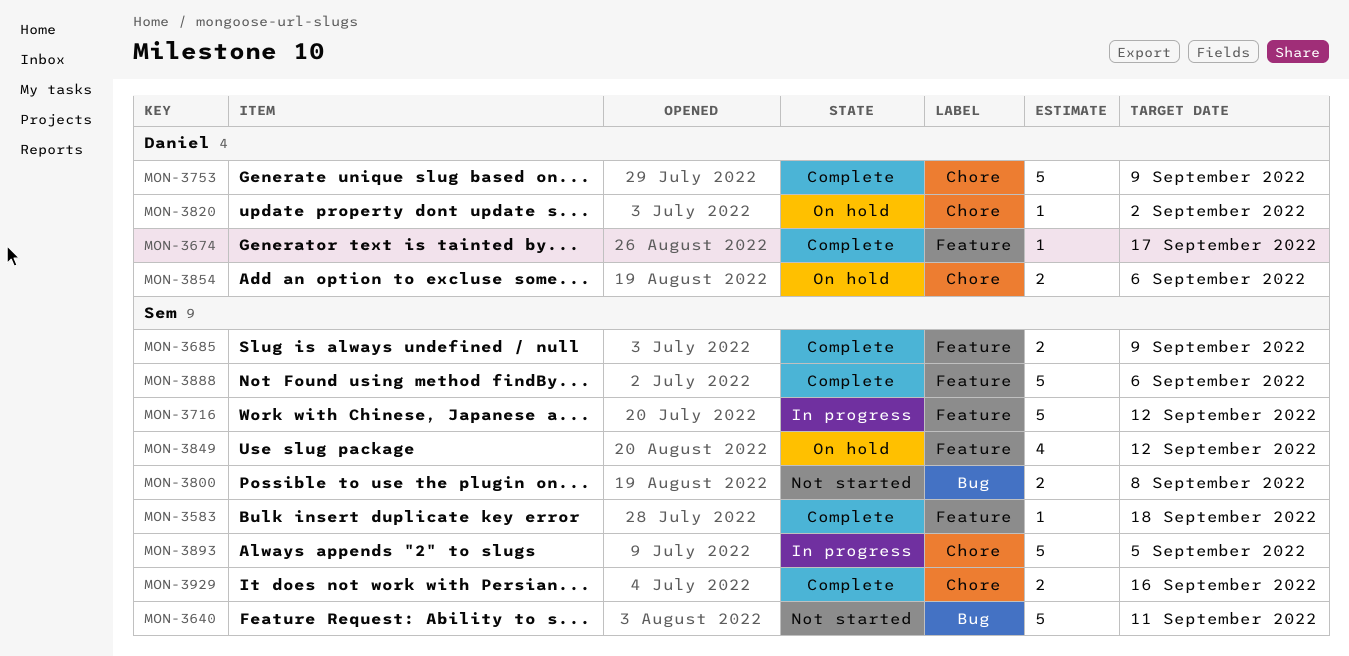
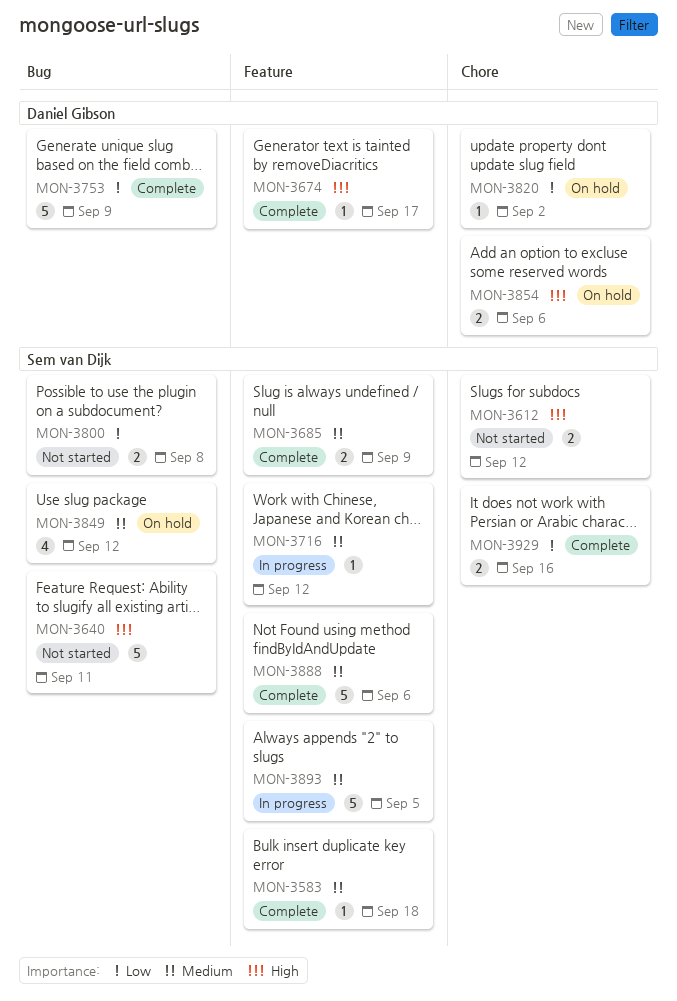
MON-3612: none -> present
MON-3716, estimate: 5 -> 1
MON-3753, label: Chore -> Bug
MON-3849, label: Feature -> Bug
MON-3893, label: Chore -> Feature

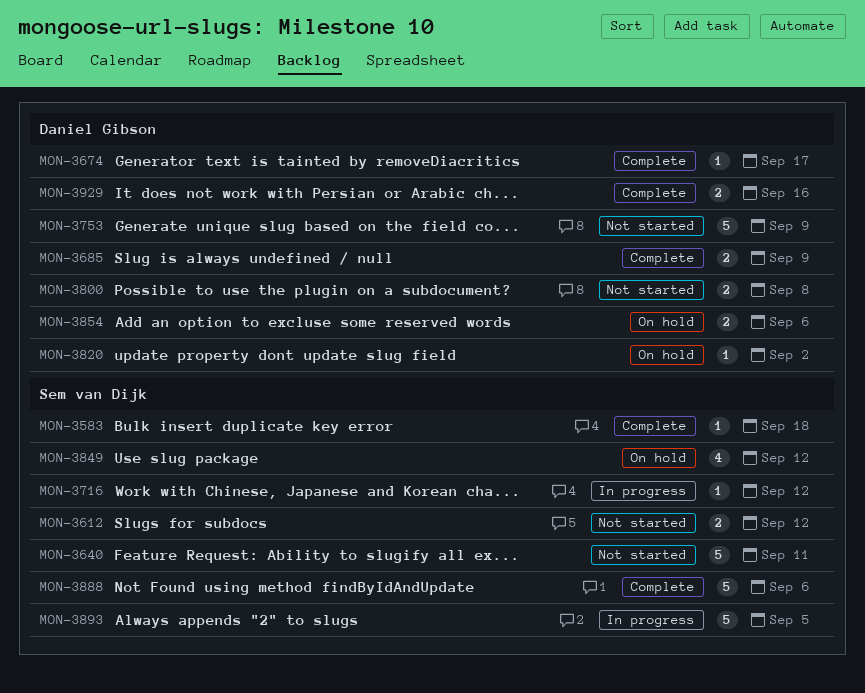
MON-3685, owner: Sem van Dijk -> Daniel Gibson
MON-3753, status: Complete -> Not started
MON-3800, owner: Sem van Dijk -> Daniel Gibson
MON-3929, owner: Sem van Dijk -> Daniel Gibson

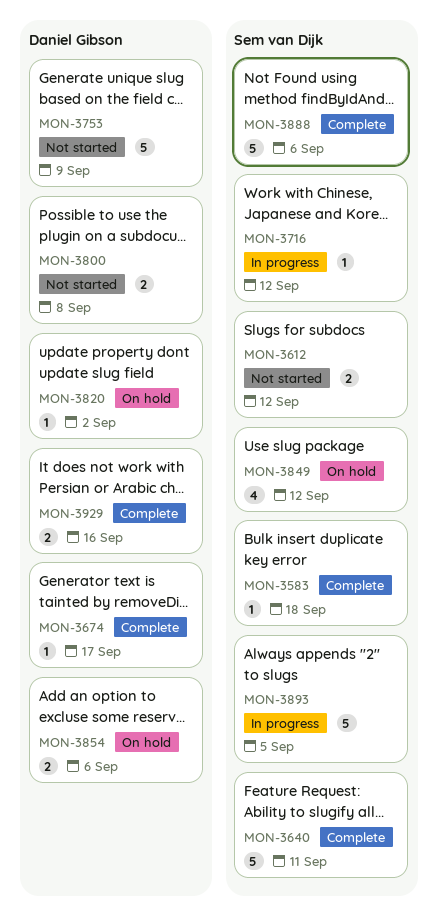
MON-3640, status: Not started -> Complete
MON-3685: present -> none

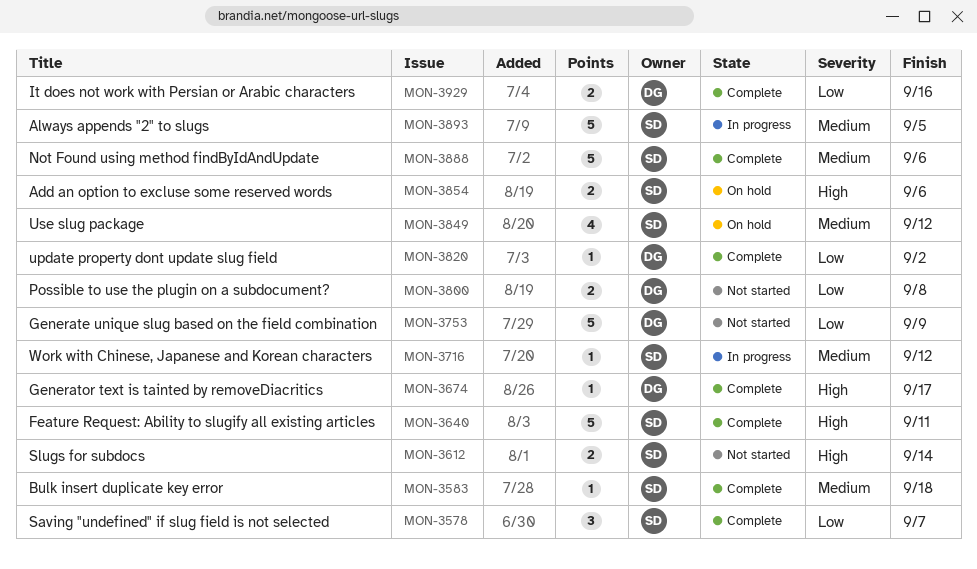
MON-3578: none -> present
MON-3612, due: Sep 12 -> Sep 14
MON-3820, status: On hold -> Complete
MON-3854, owner: Daniel Gibson -> Sem van Dijk

